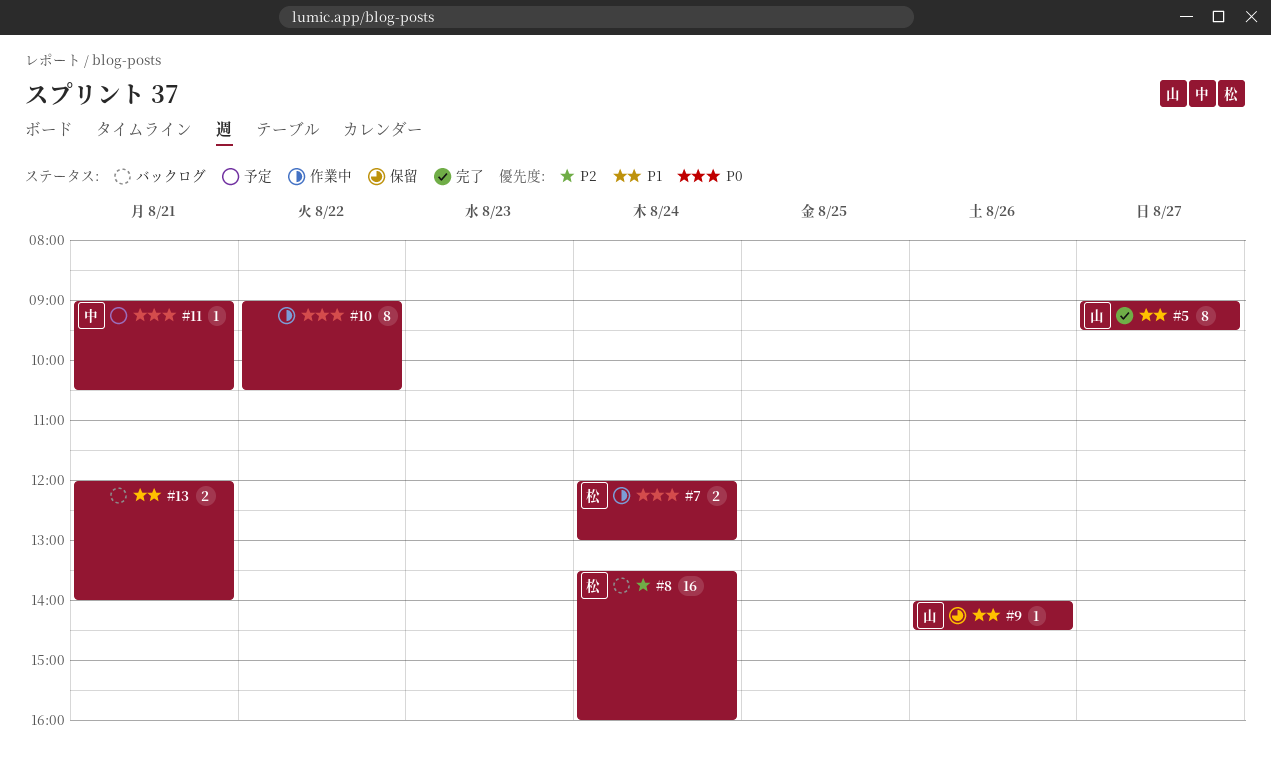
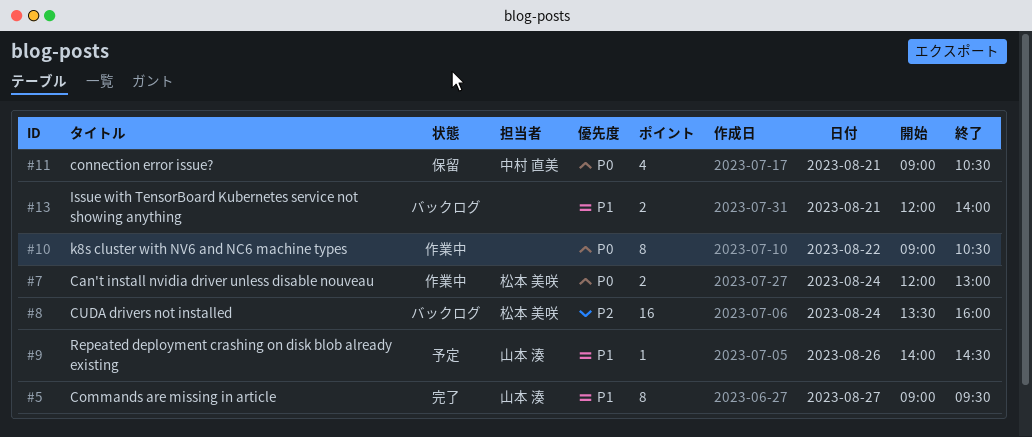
#9, status: 保留 -> 予定
#11, status: 予定 -> 保留
#11, estimate: 1 -> 4

